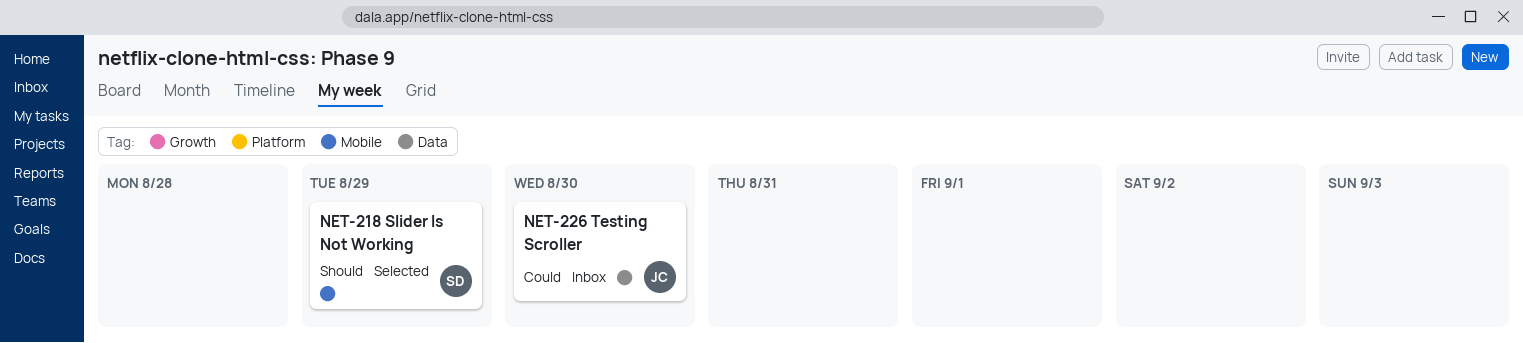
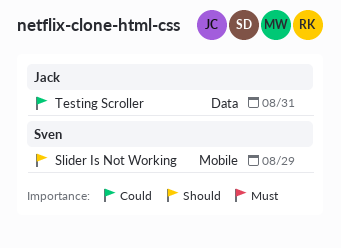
Testing Scroller, due: Aug 30 -> Aug 31

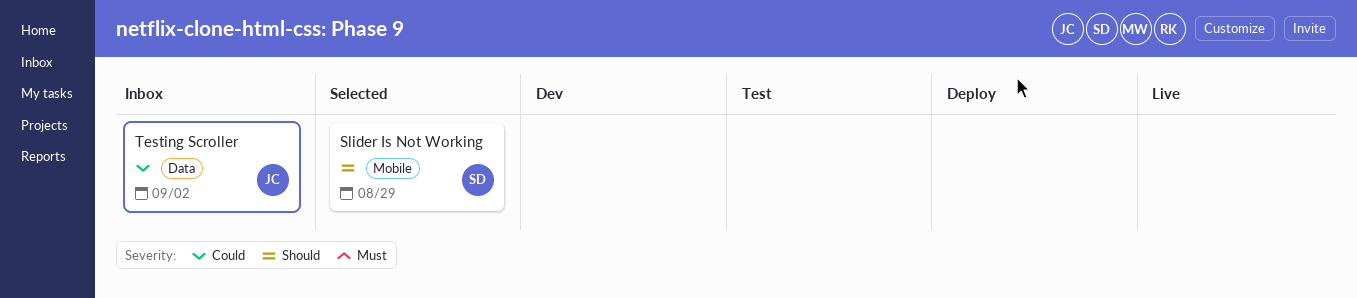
Testing Scroller, due: Aug 31 -> Sep 2

